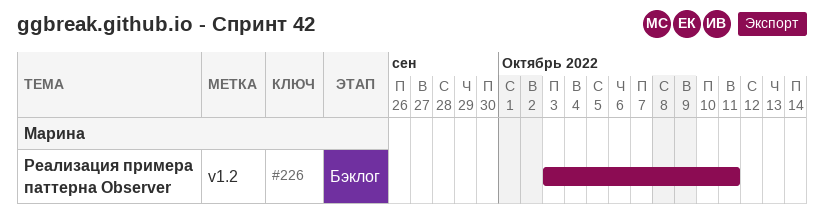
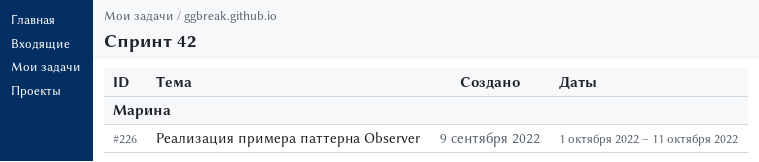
#226, start: Oct 3 -> Oct 1

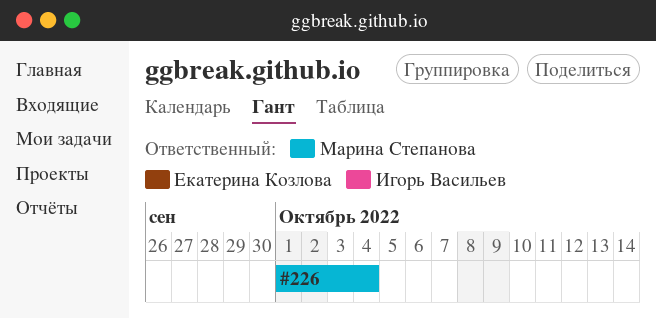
#226, due: Oct 11 -> Oct 4

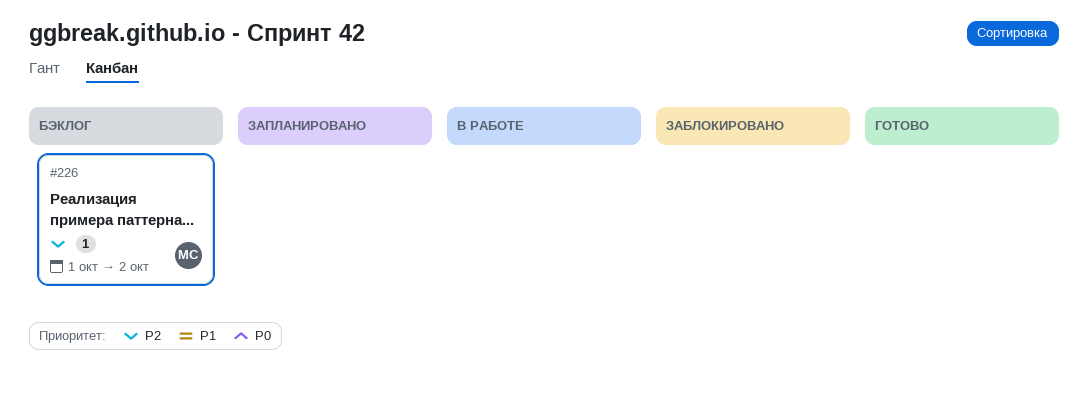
#226, due: Oct 4 -> Oct 2

